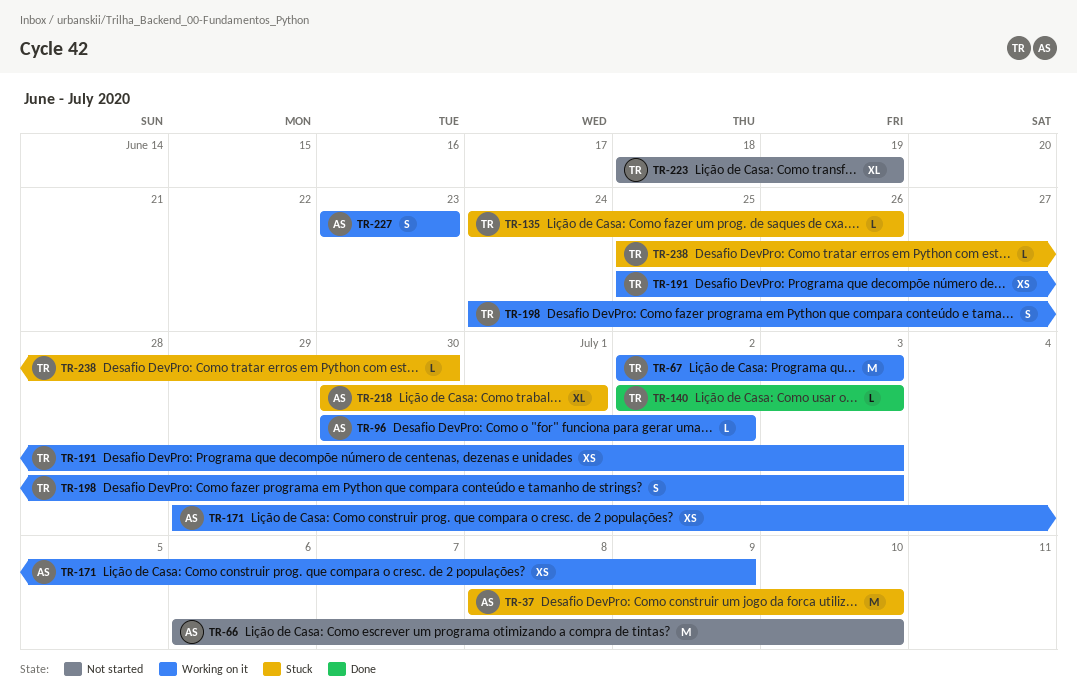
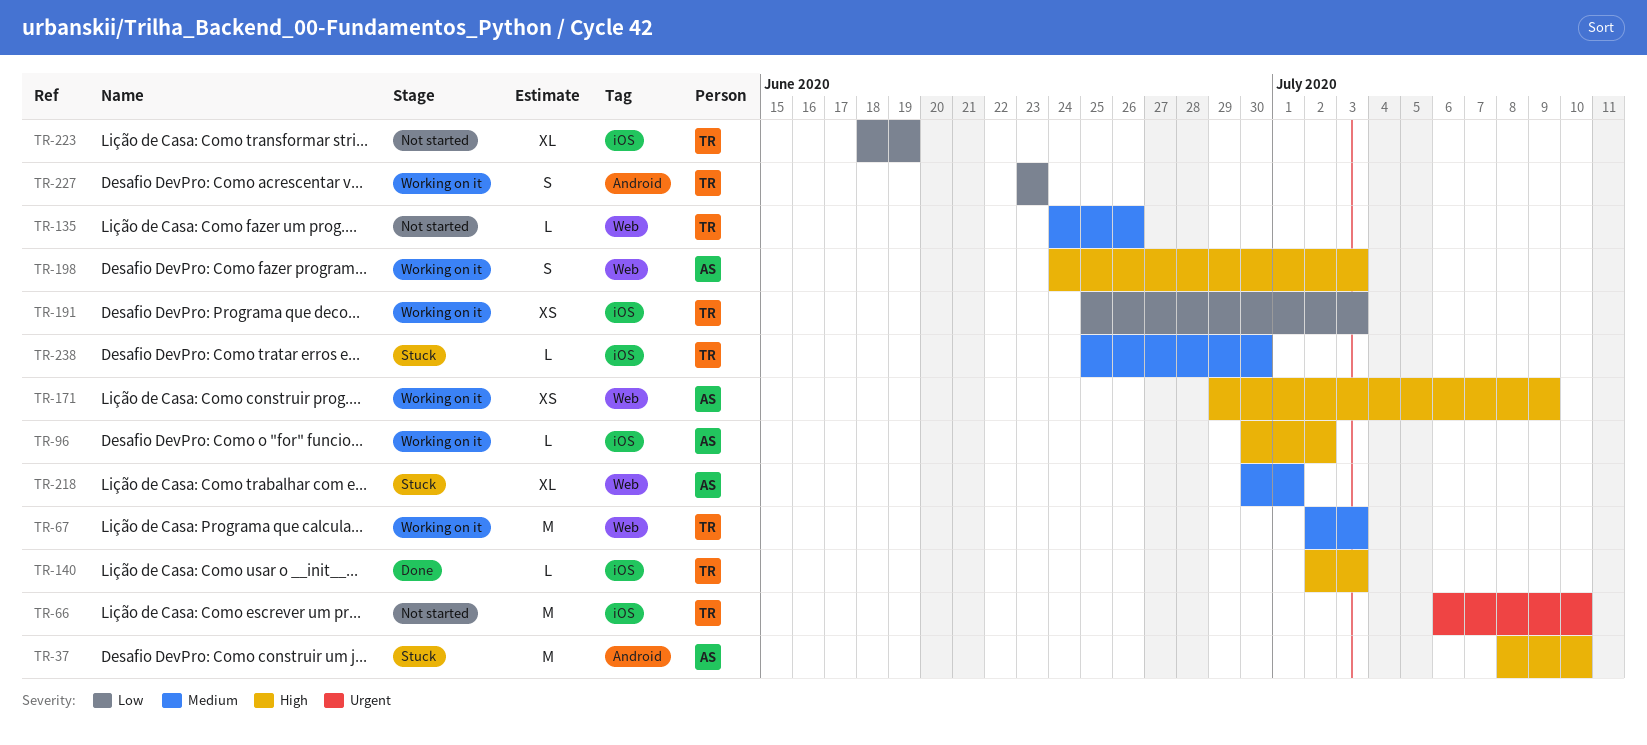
TR-66, owner: AS -> TR
TR-135, status: Stuck -> Not started
TR-198, owner: TR -> AS
TR-227, owner: AS -> TR

